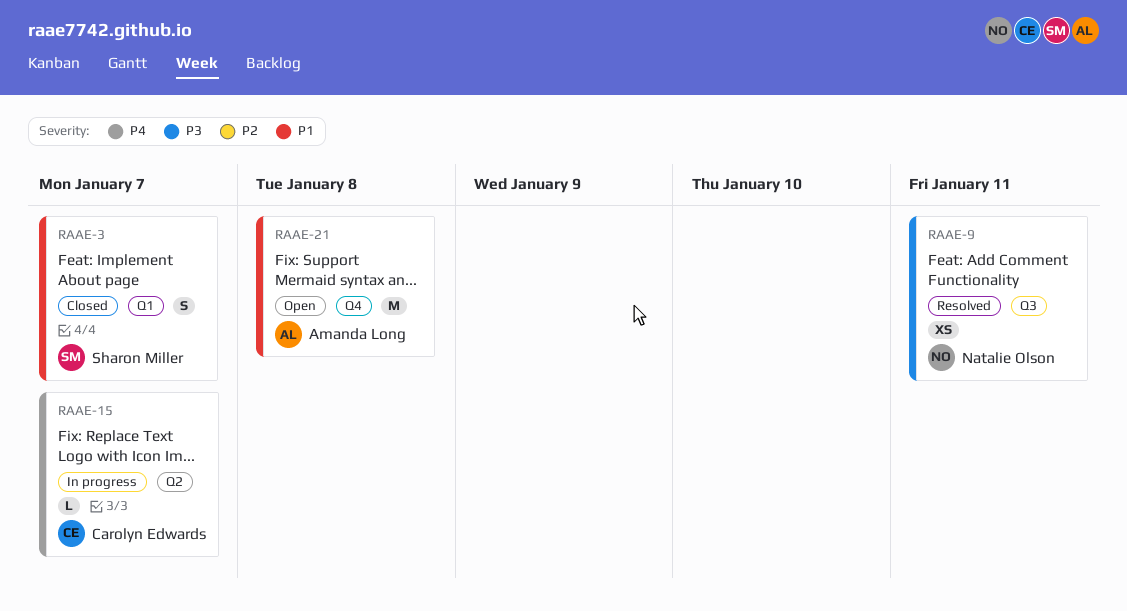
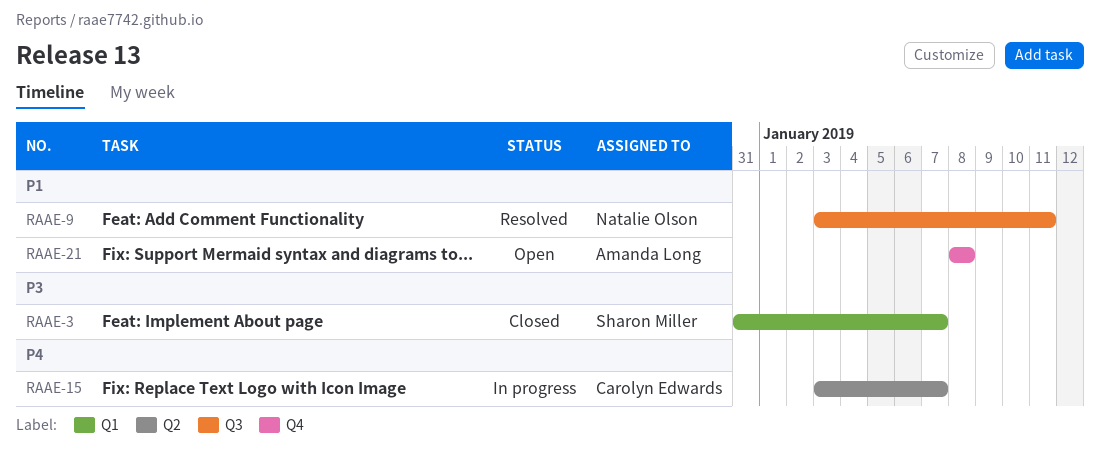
RAAE-3, priority: P1 -> P3
RAAE-9, priority: P3 -> P1

